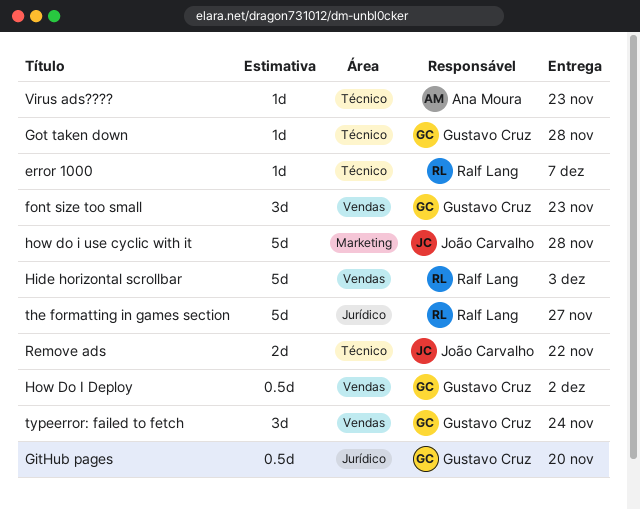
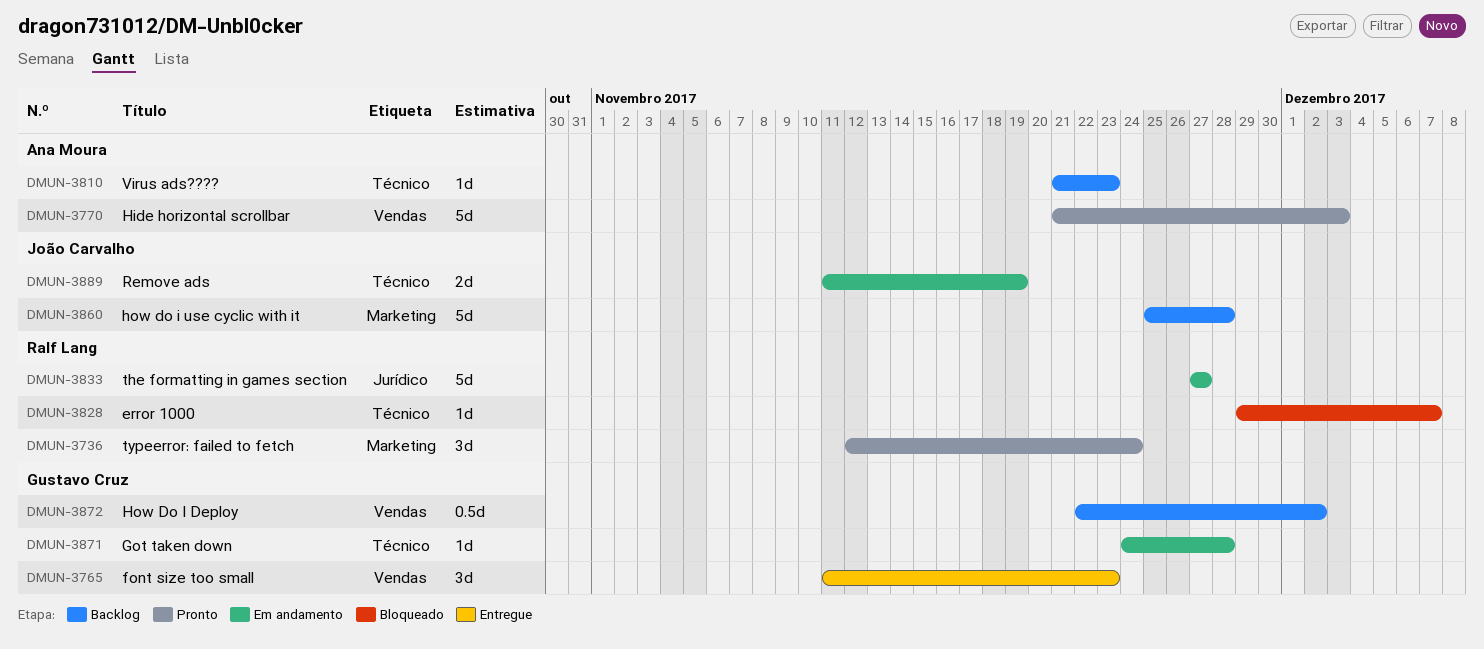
GitHub pages: present -> none
Hide horizontal scrollbar, owner: Ralf Lang -> Ana Moura
Remove ads, due: Nov 22 -> Nov 19
typeerror: failed to fetch, owner: Gustavo Cruz -> Ralf Lang
typeerror: failed to fetch, label: Vendas -> Marketing

